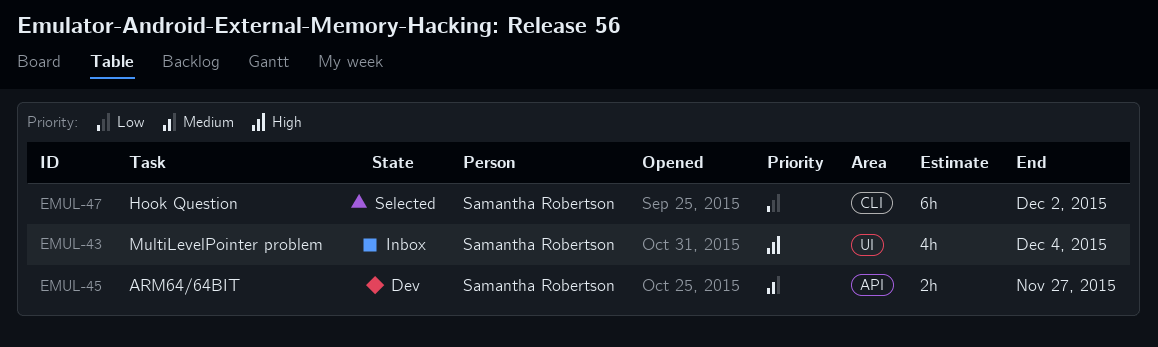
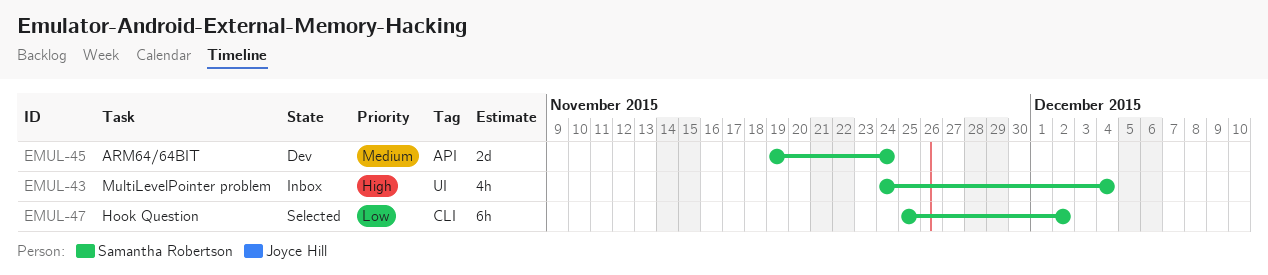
EMUL-45, estimate: 2h -> 2d
EMUL-45, due: Nov 27 -> Nov 24

